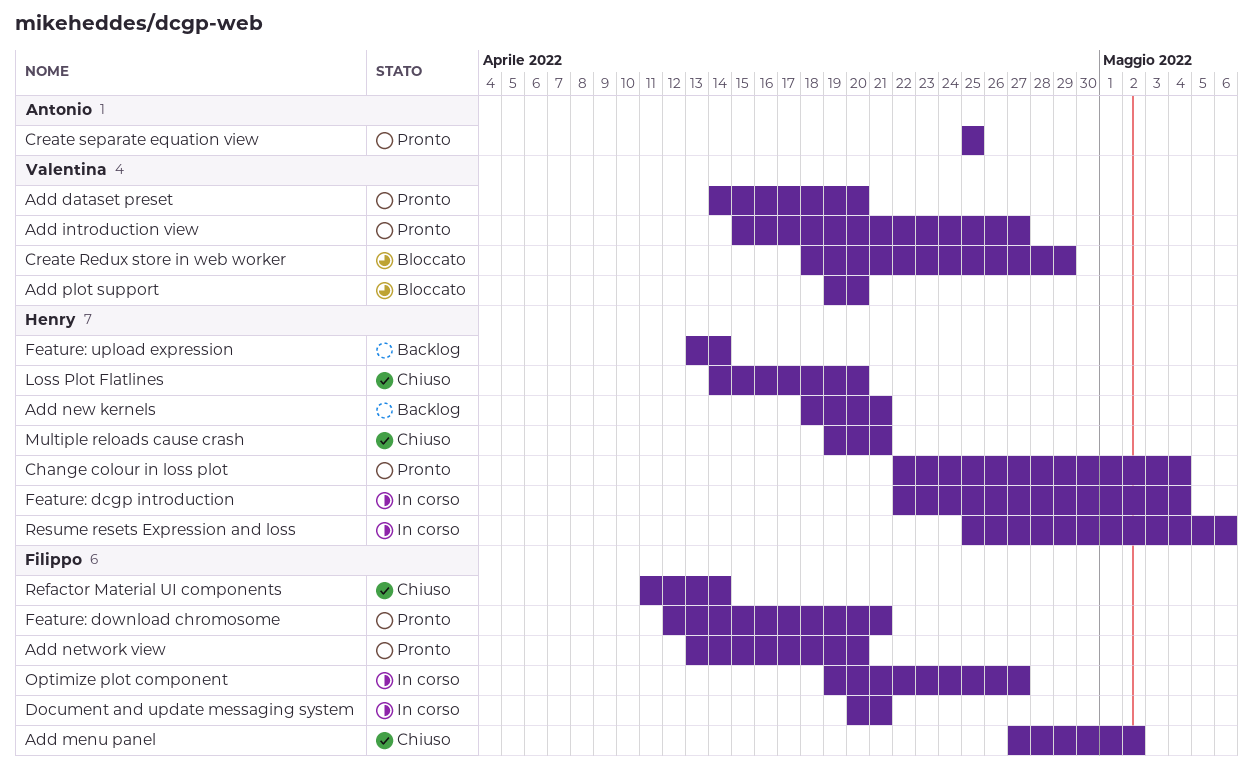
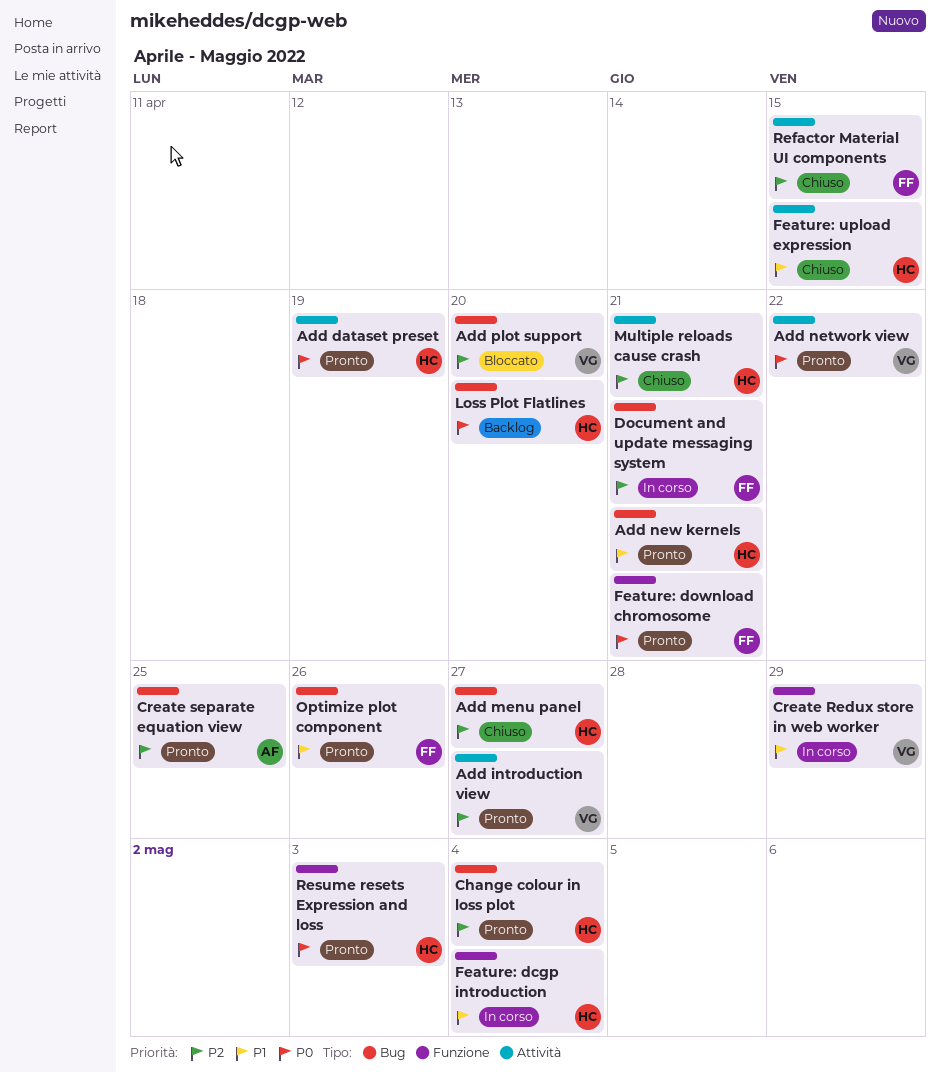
Add dataset preset, owner: Valentina -> Henry
Add dataset preset, due: Apr 20 -> Apr 19
Add menu panel, owner: Filippo -> Henry
Add menu panel, due: May 2 -> Apr 27
Add network view, owner: Filippo -> Valentina
Add network view, due: Apr 20 -> Apr 22
Add new kernels, status: Backlog -> Pronto
Create Redux store in web worker, status: Bloccato -> In corso
Feature: upload expression, status: Backlog -> Chiuso
Feature: upload expression, due: Apr 14 -> Apr 15
Loss Plot Flatlines, status: Chiuso -> Backlog
Optimize plot component, status: In corso -> Pronto
Optimize plot component, due: Apr 27 -> Apr 26
Refactor Material UI components, due: Apr 14 -> Apr 15
Resume resets Expression and loss, status: In corso -> Pronto
Resume resets Expression and loss, due: May 6 -> May 3

